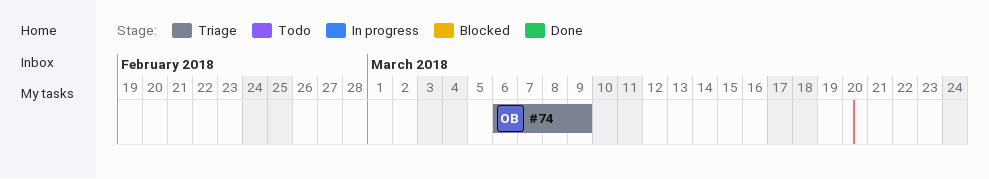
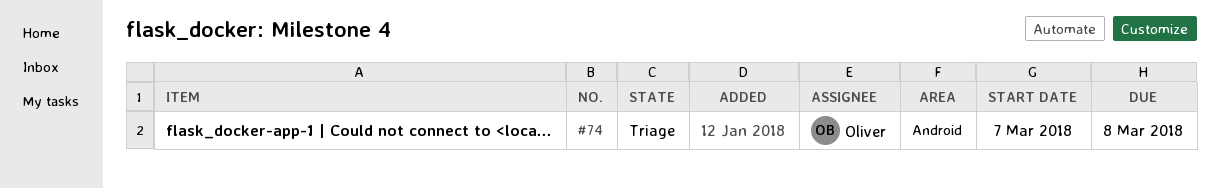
#74, start: Mar 6 -> Mar 7
#74, due: Mar 9 -> Mar 8

